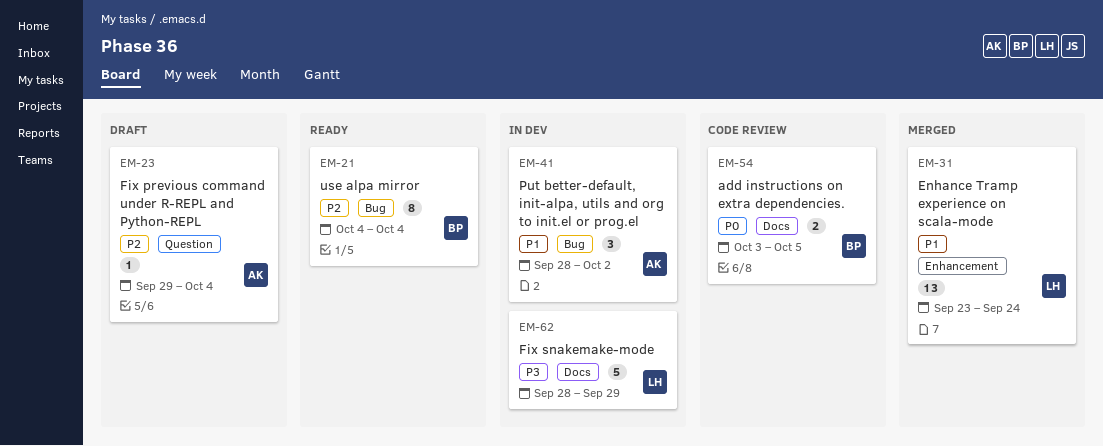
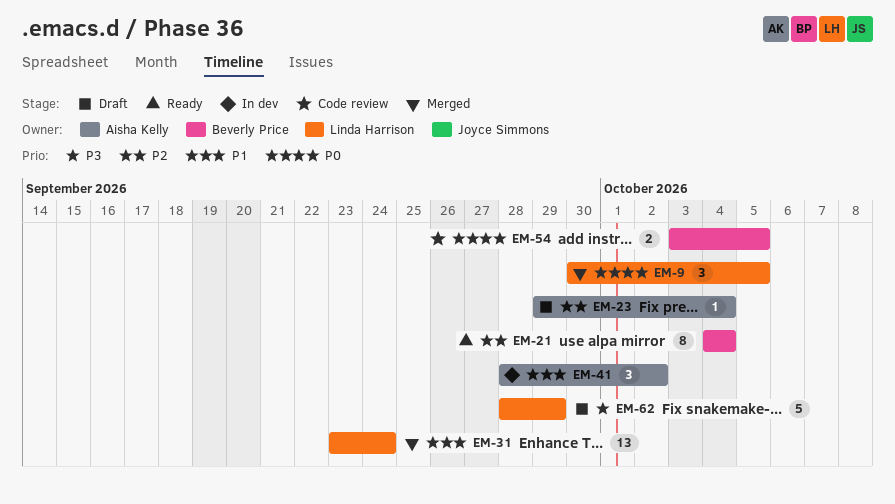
EM-9: none -> present
EM-62, status: In dev -> Draft

